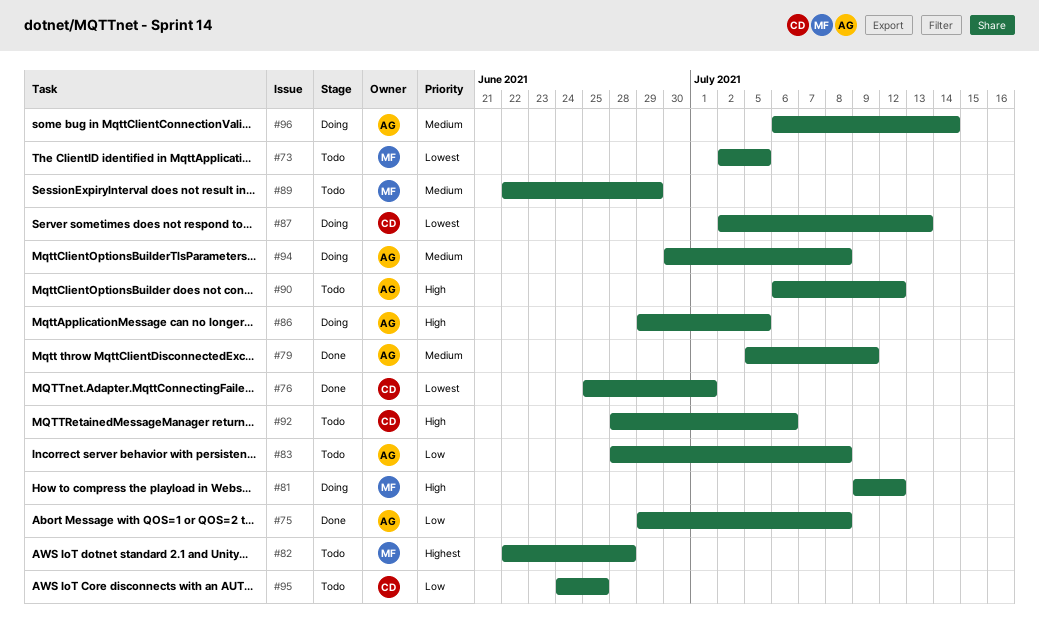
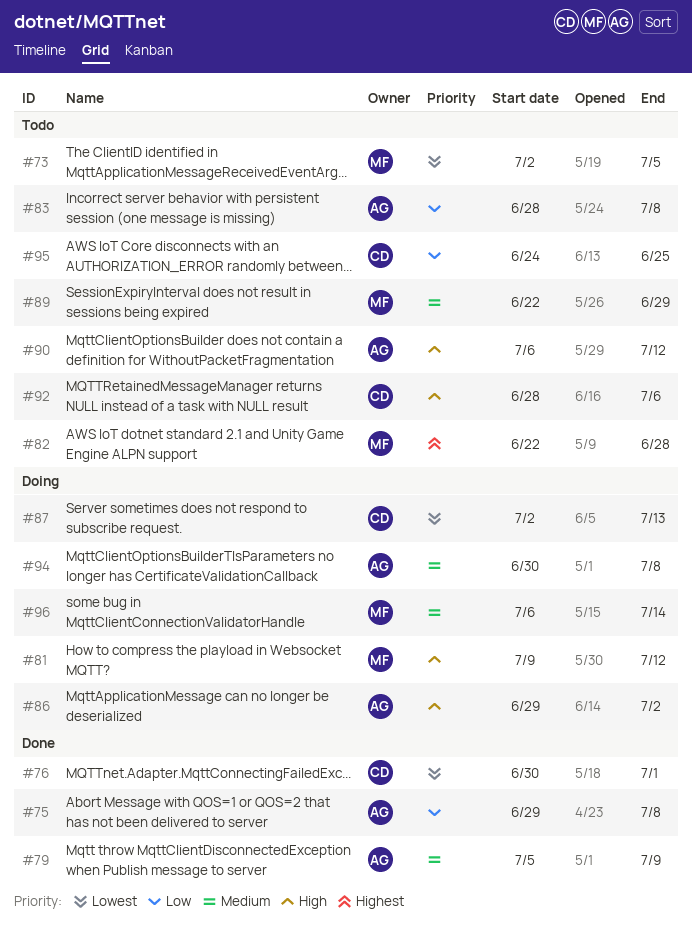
#76, start: Jun 25 -> Jun 30
#86, due: Jul 5 -> Jul 2
#96, owner: AG -> MF

